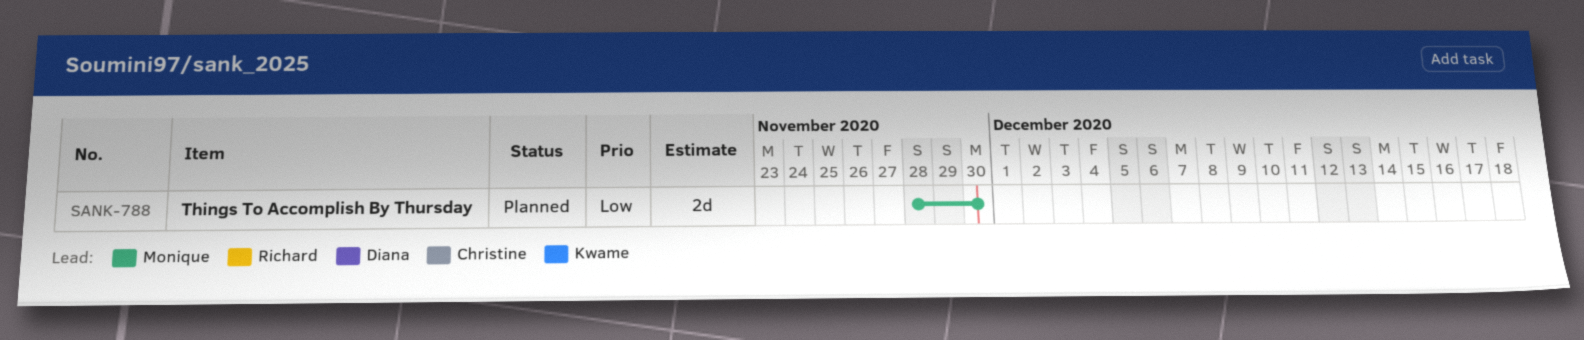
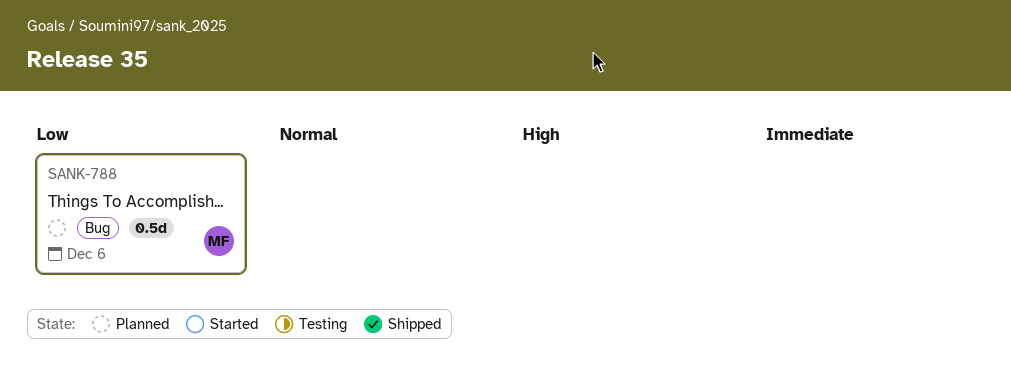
SANK-788, estimate: 2d -> 0.5d
SANK-788, due: Nov 30 -> Dec 6

